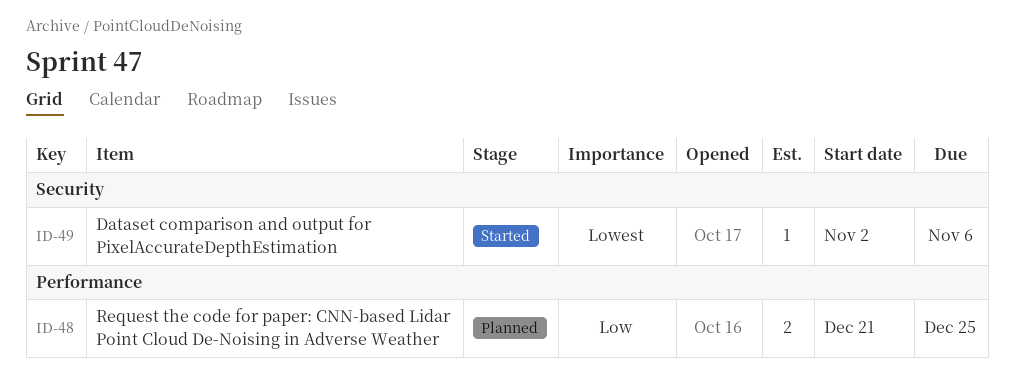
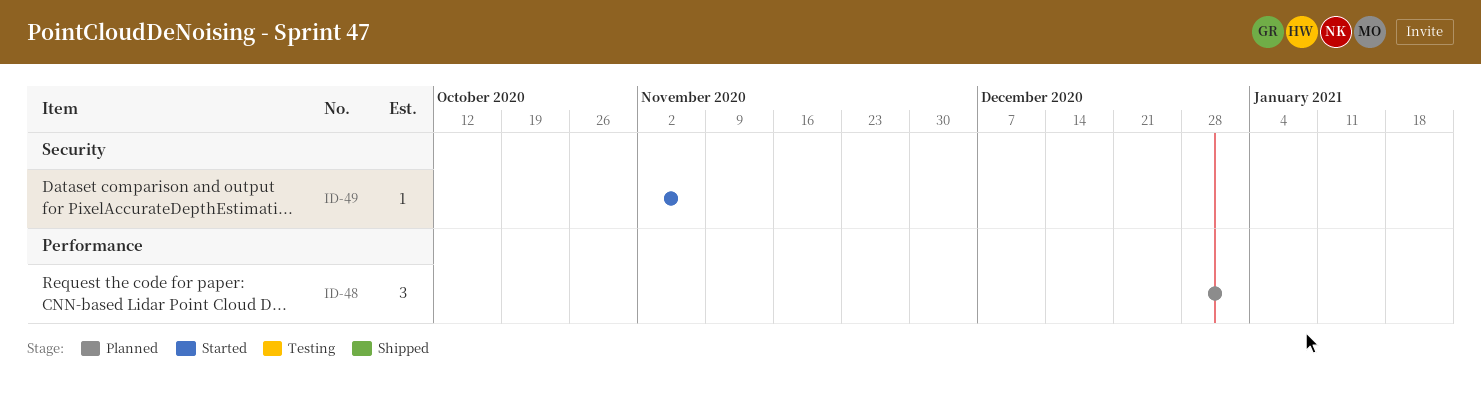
ID-48, estimate: 2 -> 3
ID-48, start: Dec 21 -> Dec 28
ID-48, due: Dec 25 -> Jan 1

